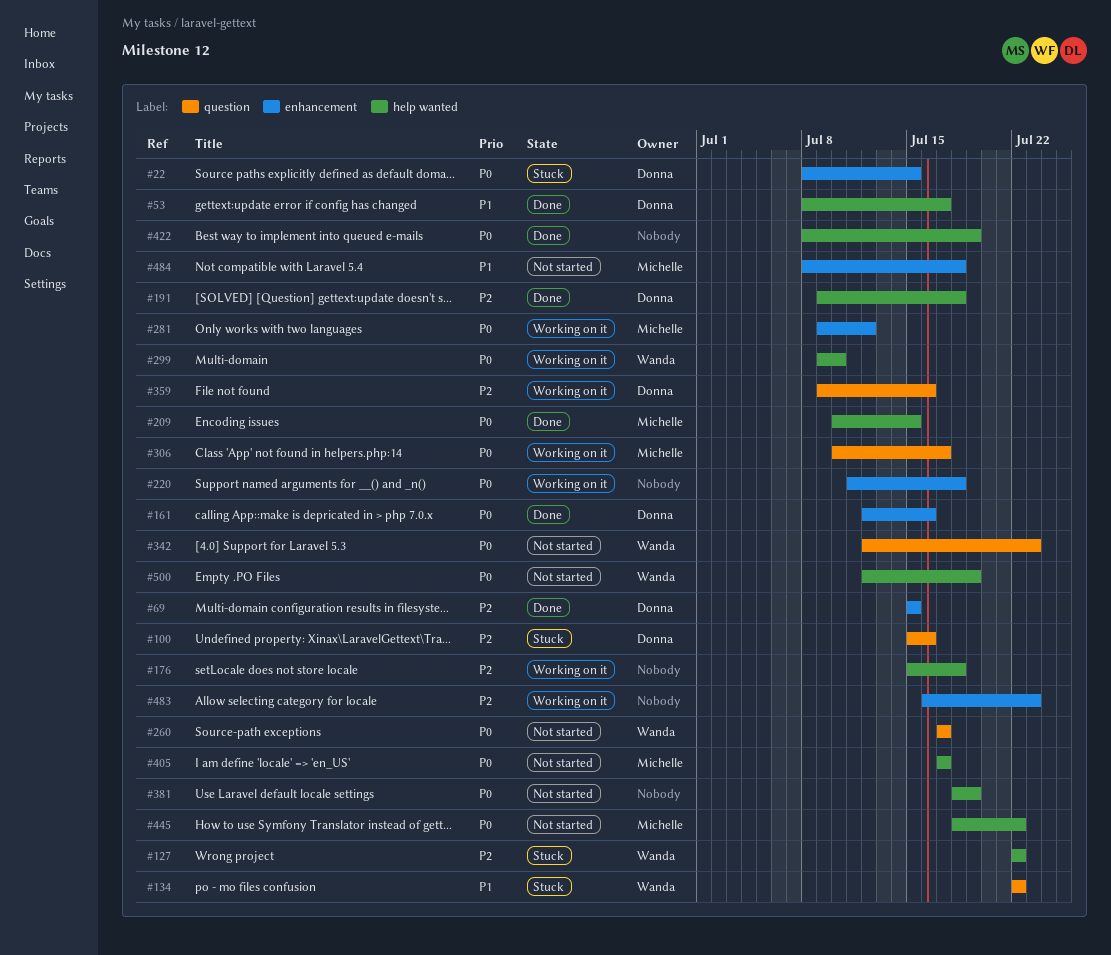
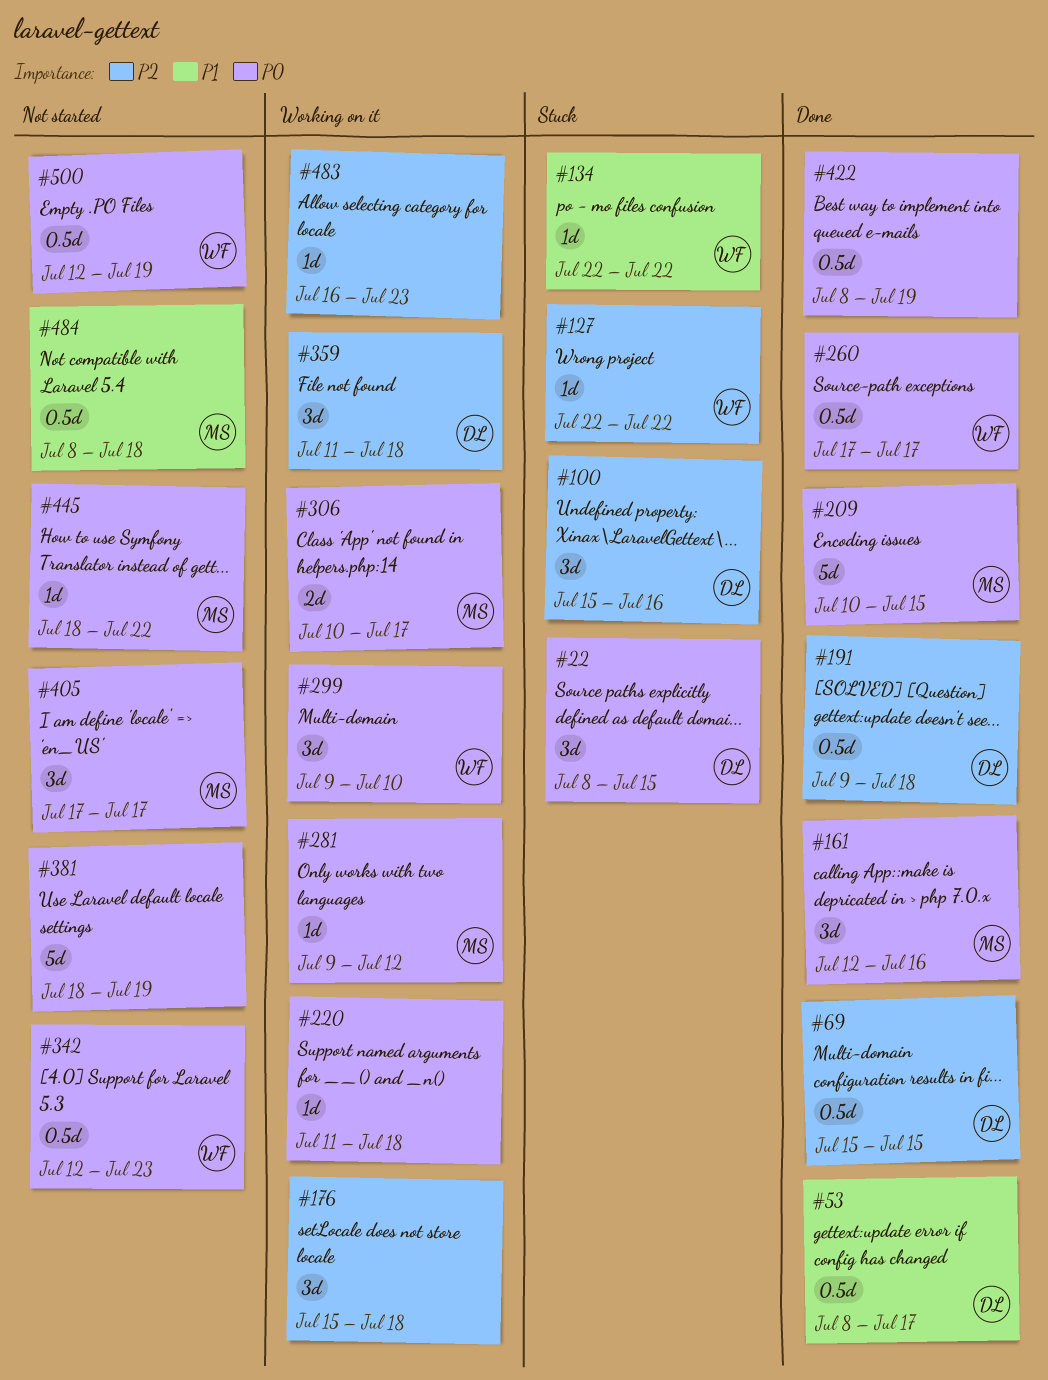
#161, owner: Donna -> Michelle
#260, status: Not started -> Done
#359, start: Jul 9 -> Jul 11
#359, due: Jul 16 -> Jul 18

